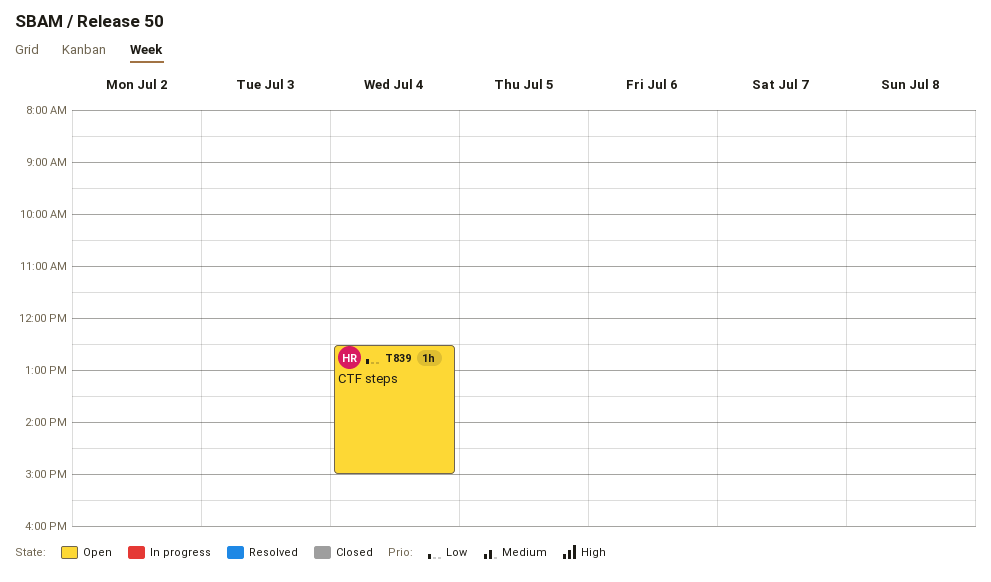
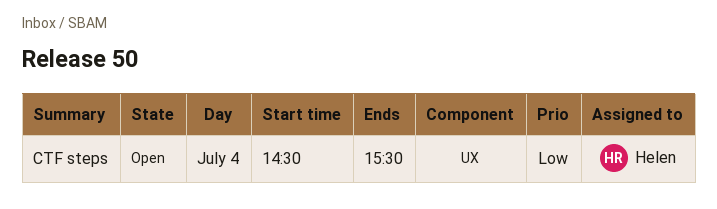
CTF steps, begins: 12:30 -> 14:30
CTF steps, ends: 15:00 -> 15:30

